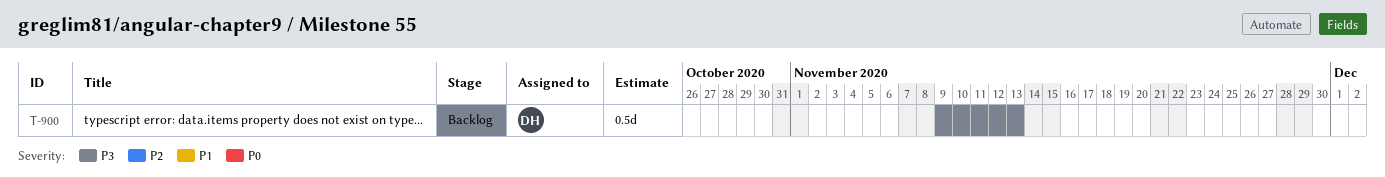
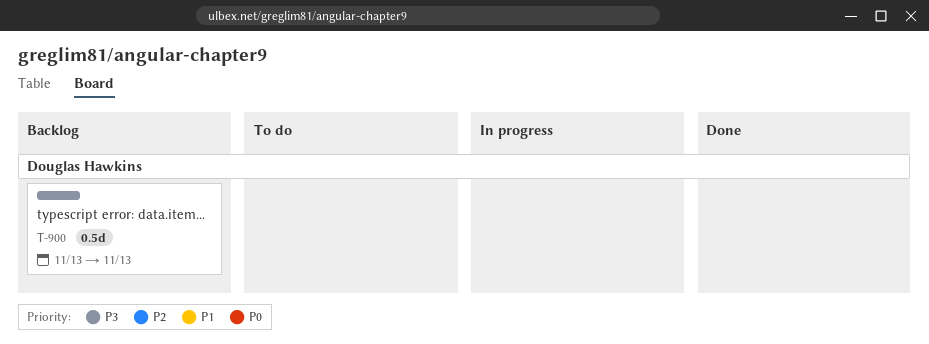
T-900, start: Nov 9 -> Nov 13

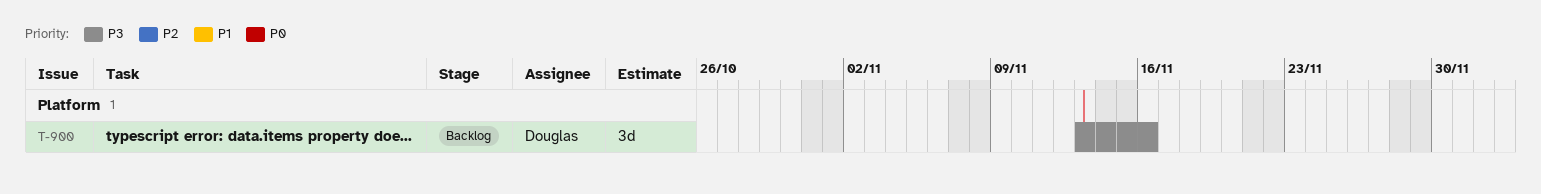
T-900, estimate: 0.5d -> 3d
T-900, due: Nov 13 -> Nov 16

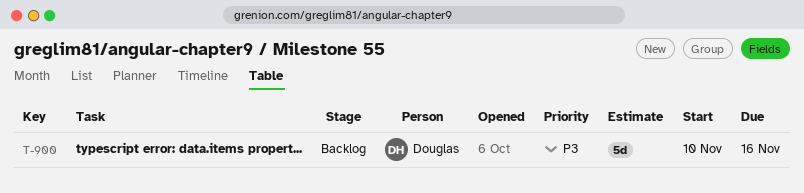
T-900, estimate: 3d -> 5d
T-900, start: Nov 13 -> Nov 10

